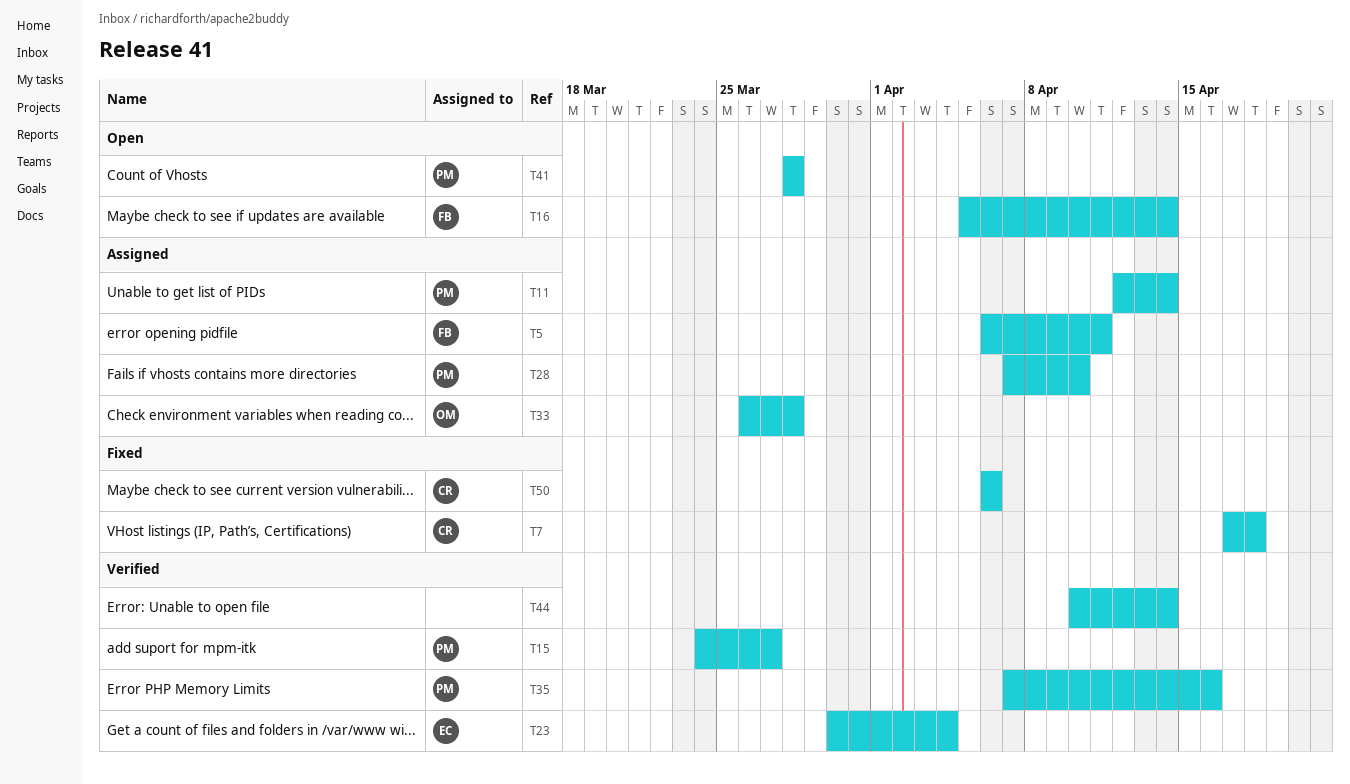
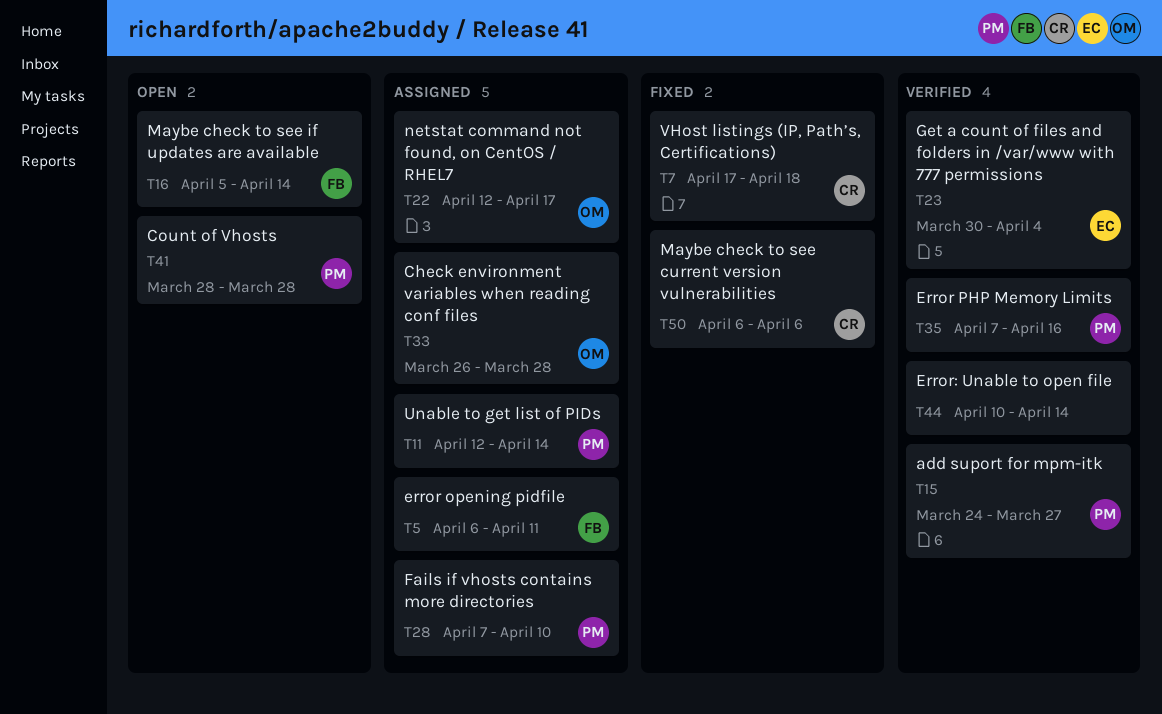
T22: none -> present

